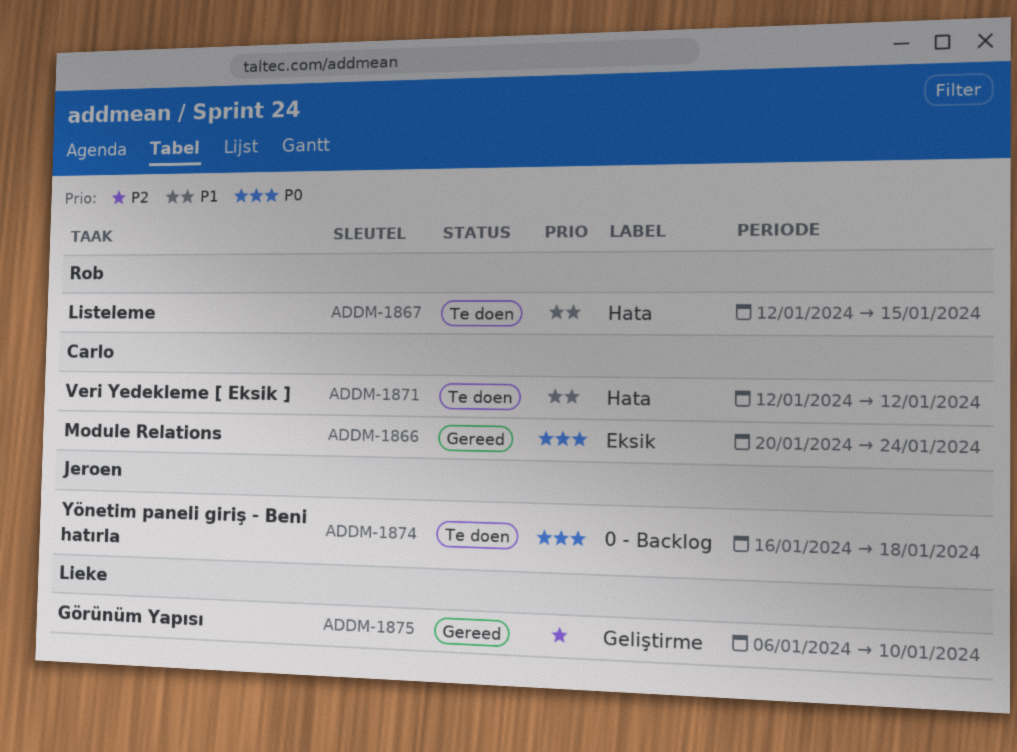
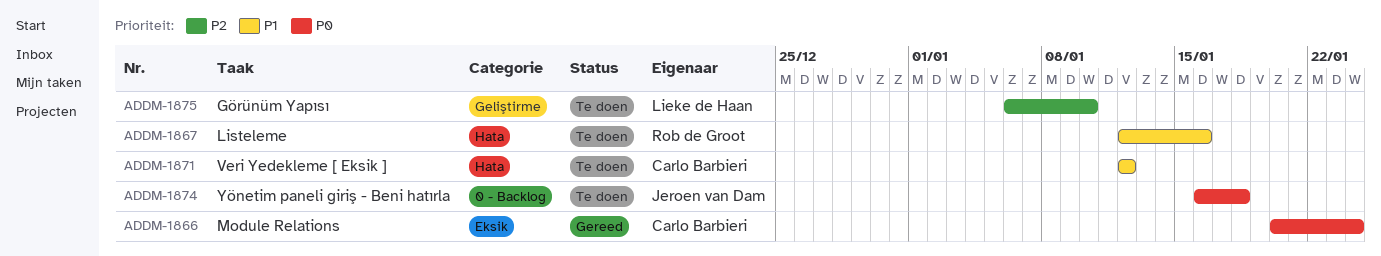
ADDM-1867, due: Jan 15 -> Jan 16
ADDM-1875, status: Gereed -> Te doen

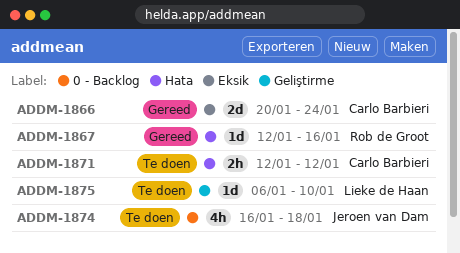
ADDM-1867, status: Te doen -> Gereed

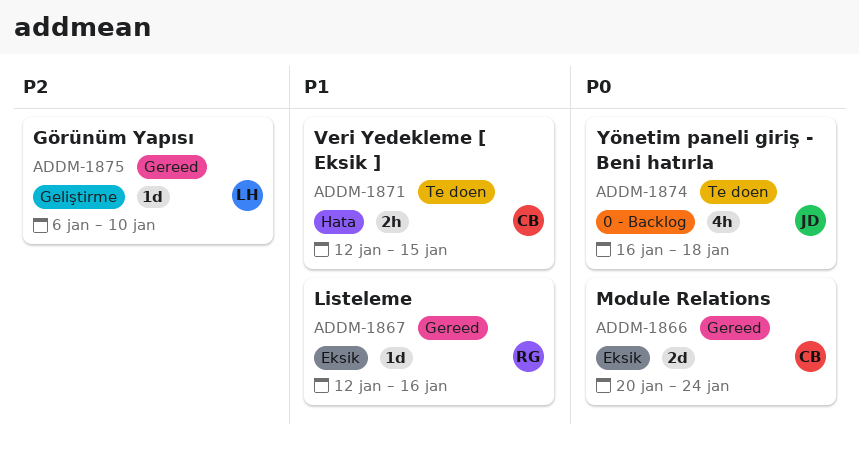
ADDM-1867, label: Hata -> Eksik
ADDM-1871, due: Jan 12 -> Jan 15
ADDM-1875, status: Te doen -> Gereed

